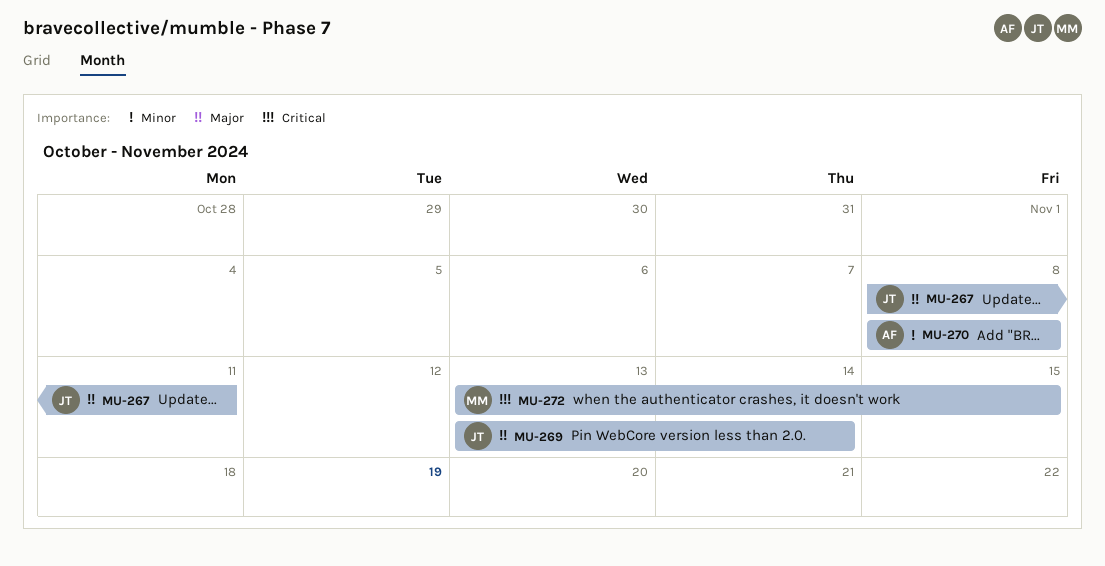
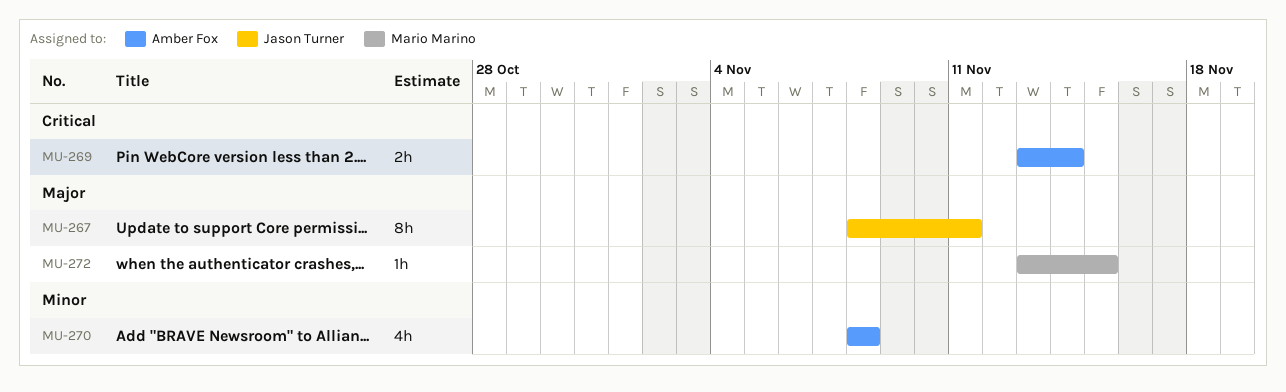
MU-269, owner: Jason Turner -> Amber Fox
MU-269, priority: Major -> Critical
MU-272, priority: Critical -> Major

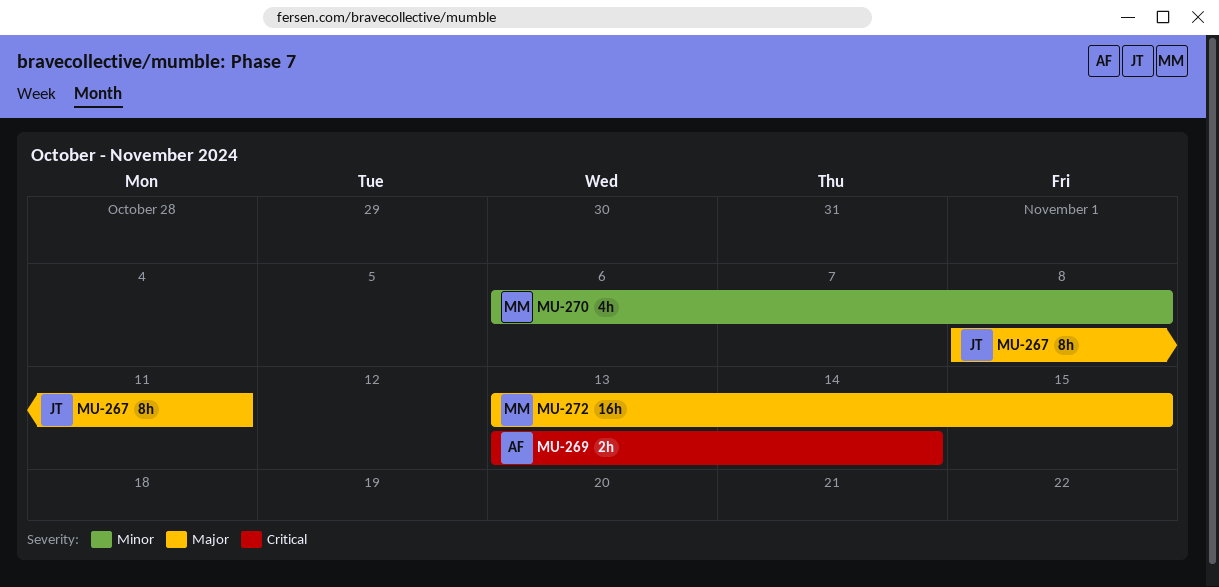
MU-270, owner: Amber Fox -> Mario Marino
MU-270, start: Nov 8 -> Nov 6
MU-272, estimate: 1h -> 16h

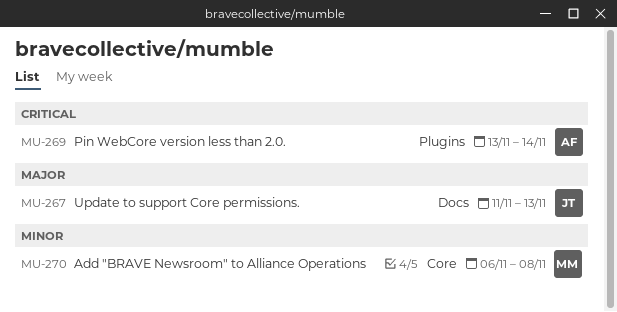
MU-267, start: Nov 8 -> Nov 11
MU-267, due: Nov 11 -> Nov 13
MU-272: present -> none

